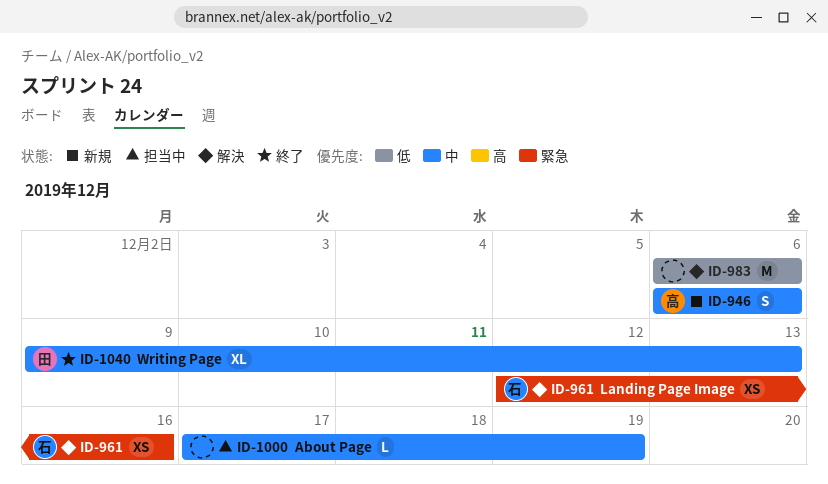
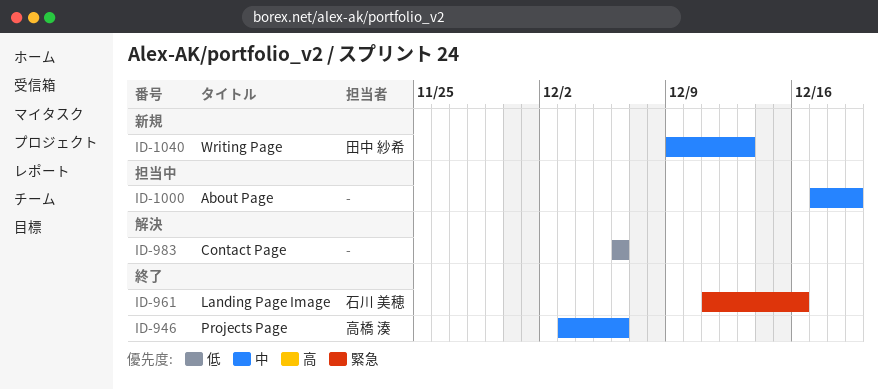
ID-946, status: 新規 -> 終了
ID-946, start: Dec 6 -> Dec 3
ID-961, status: 解決 -> 終了
ID-961, start: Dec 12 -> Dec 11
ID-1040, status: 終了 -> 新規

